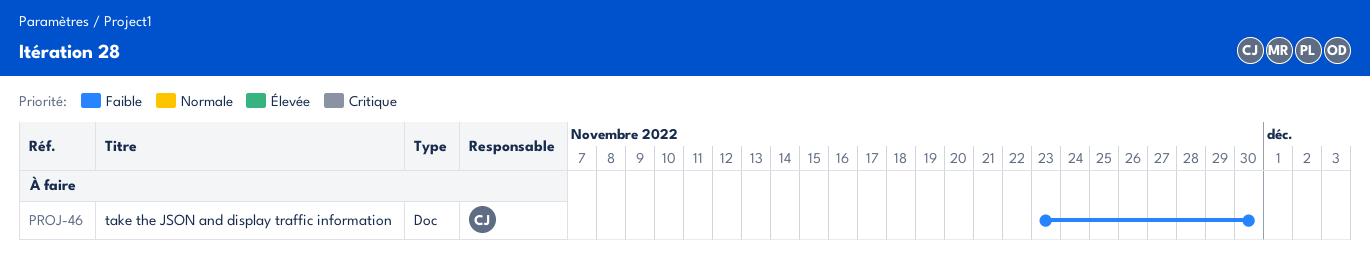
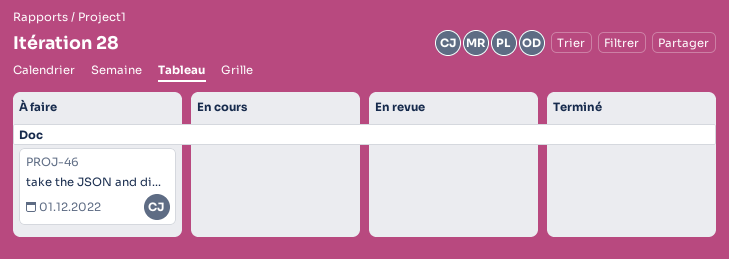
PROJ-46, due: Nov 30 -> Dec 1

